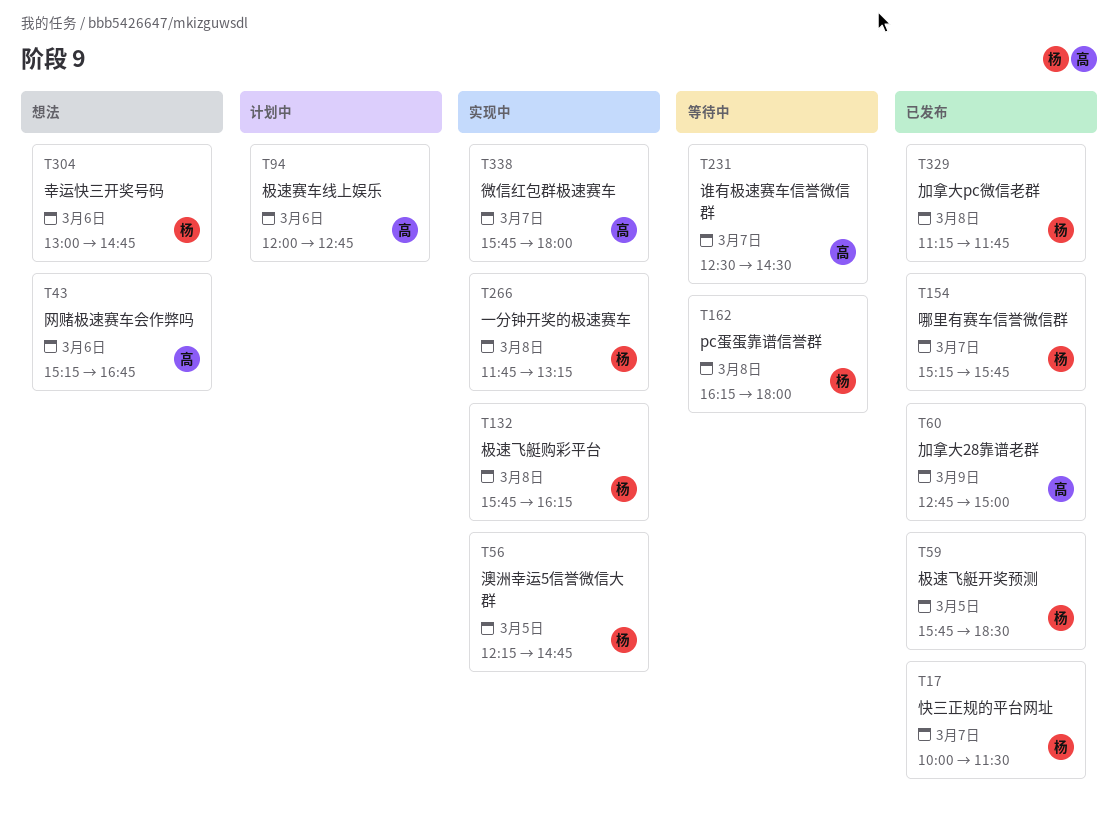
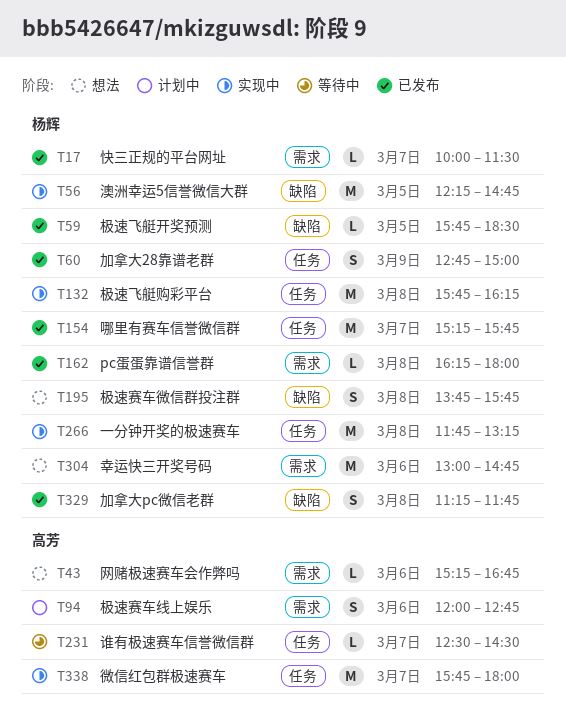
T60, owner: 高芳 -> 杨辉
T162, status: 等待中 -> 已发布
T195: none -> present

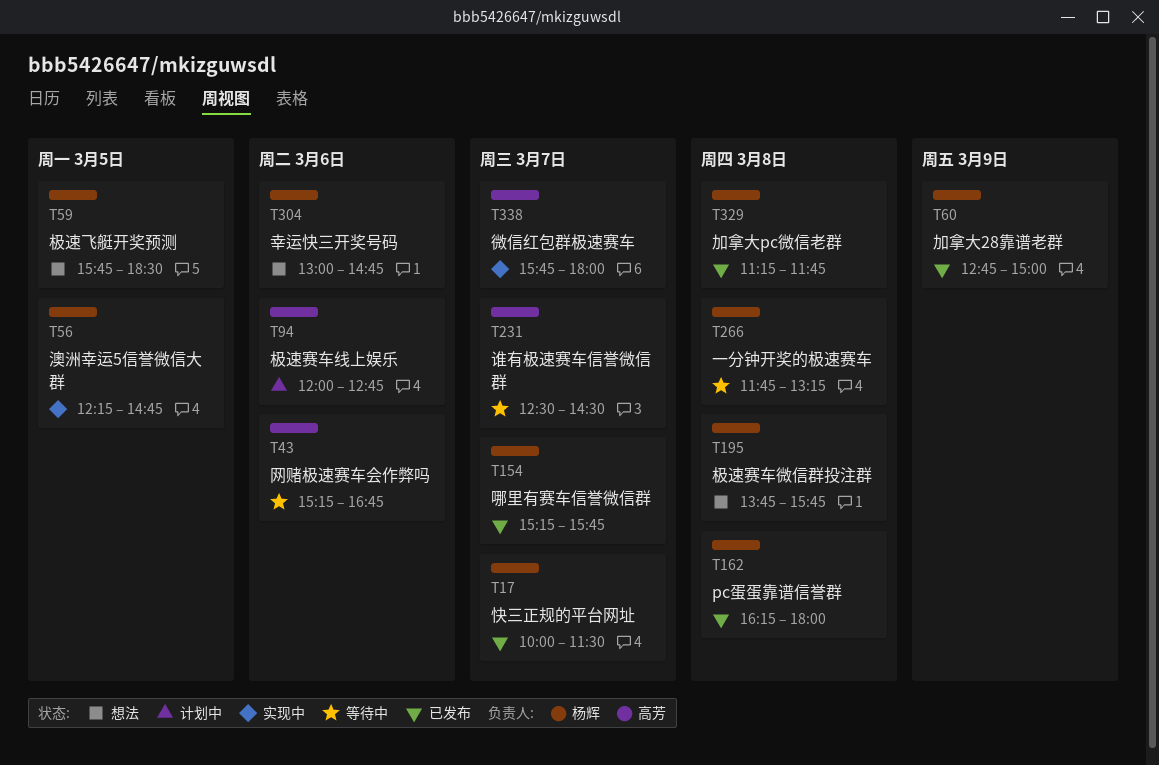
T43, status: 想法 -> 等待中
T59, status: 已发布 -> 想法
T132: present -> none
T266, status: 实现中 -> 等待中

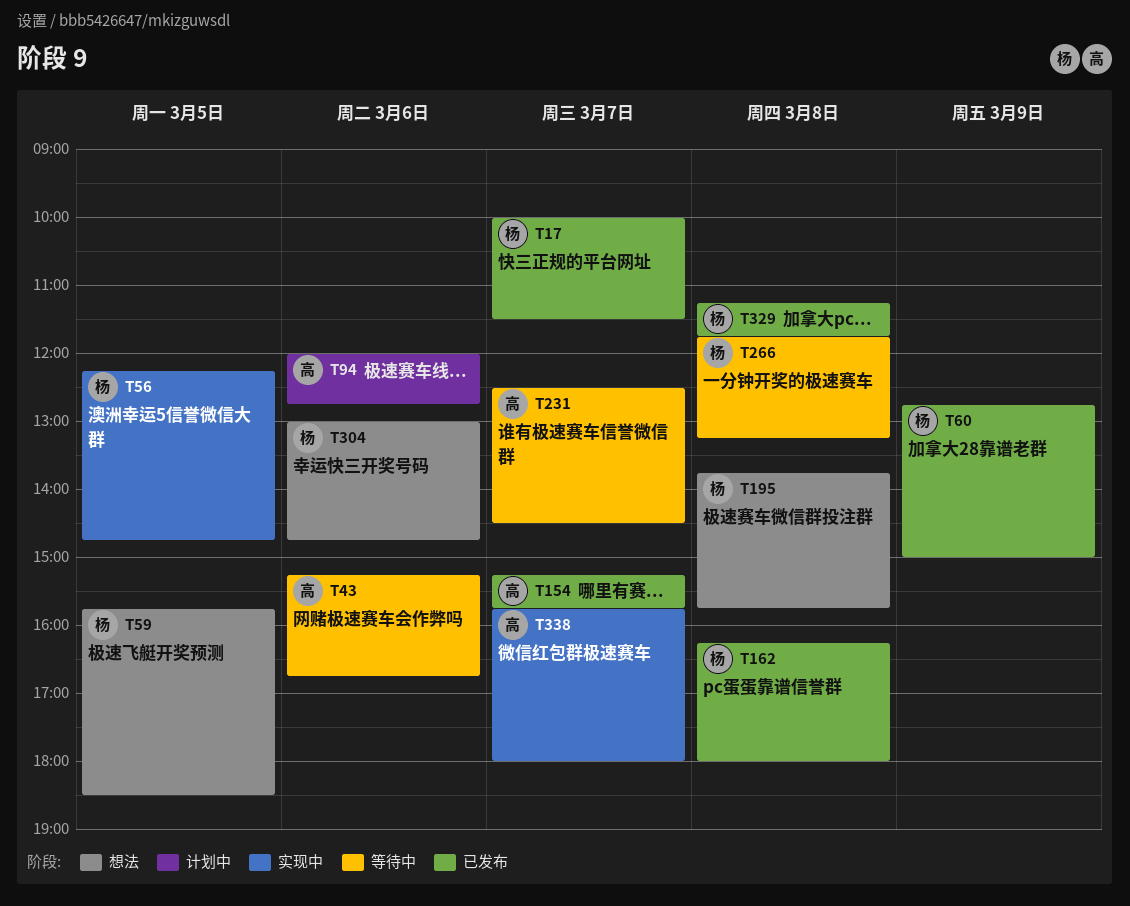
T154, owner: 杨辉 -> 高芳

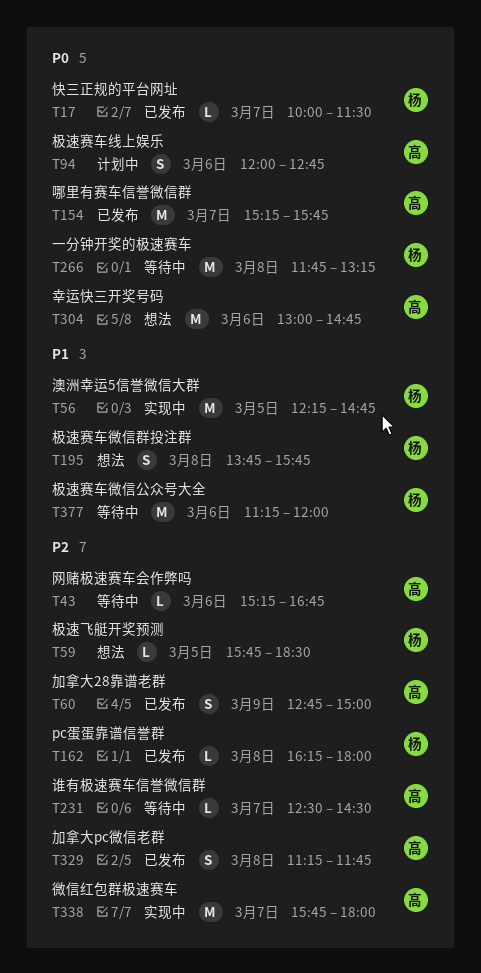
T60, owner: 杨 -> 高
T304, owner: 杨 -> 高
T329, owner: 杨 -> 高
T377: none -> present

